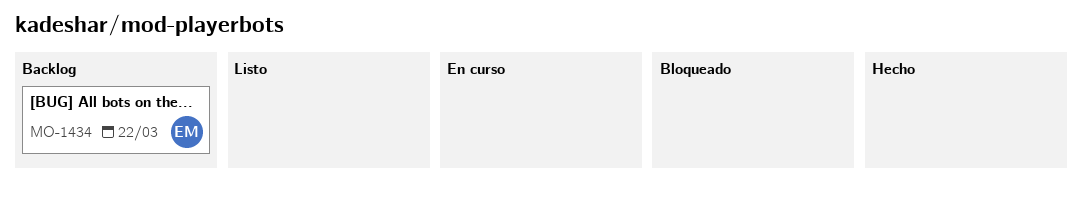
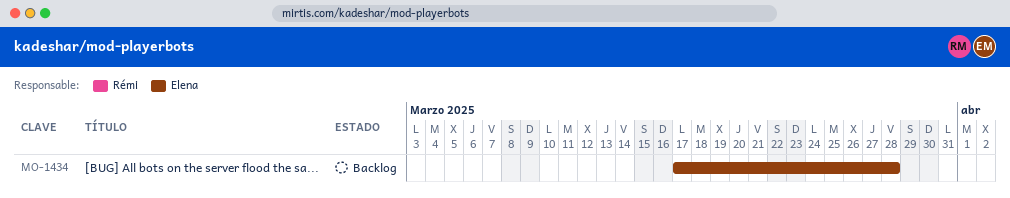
MO-1434, due: Mar 22 -> Mar 28

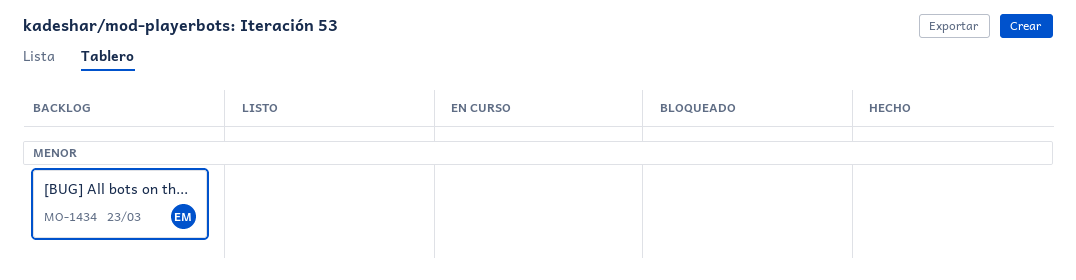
MO-1434, due: Mar 28 -> Mar 23

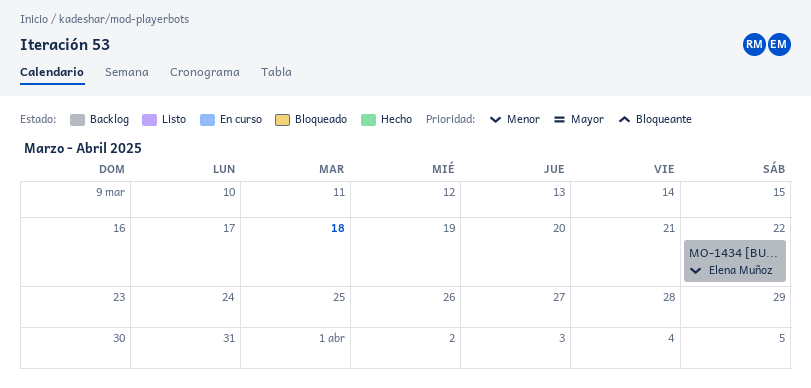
MO-1434, due: Mar 23 -> Mar 22

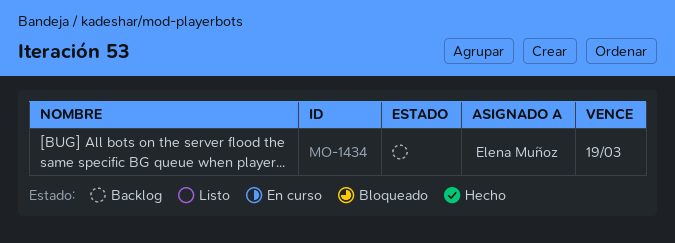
MO-1434, due: Mar 22 -> Mar 19

